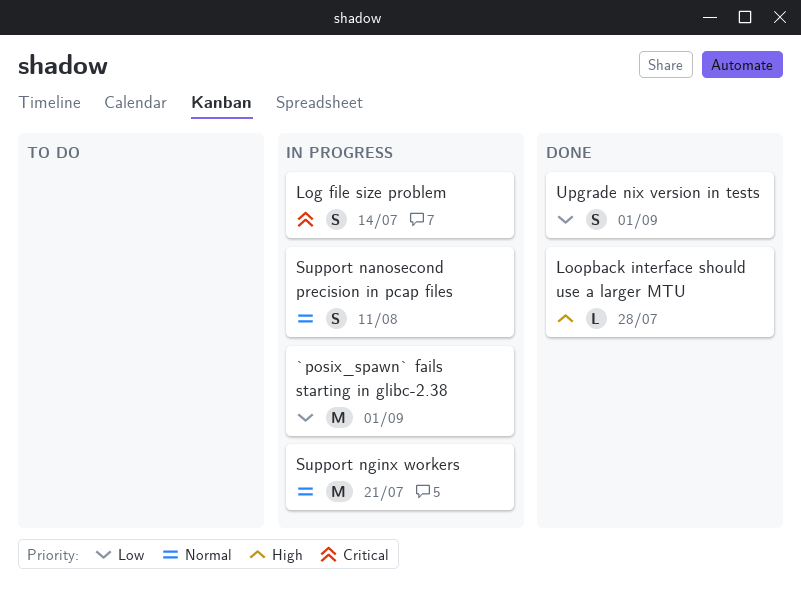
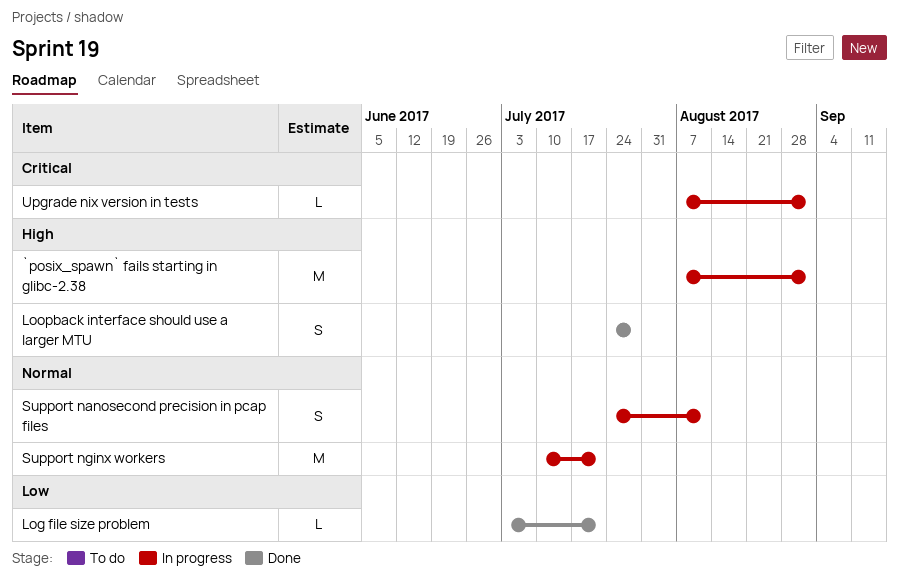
`posix_spawn` fails starting in glibc-2.38, priority: Low -> High
Log file size problem, status: In progress -> Done
Log file size problem, priority: Critical -> Low
Log file size problem, estimate: S -> L
Log file size problem, due: Jul 14 -> Jul 21
Loopback interface should use a larger MTU, estimate: L -> S
Upgrade nix version in tests, status: Done -> In progress
Upgrade nix version in tests, priority: Low -> Critical
Upgrade nix version in tests, estimate: S -> L

